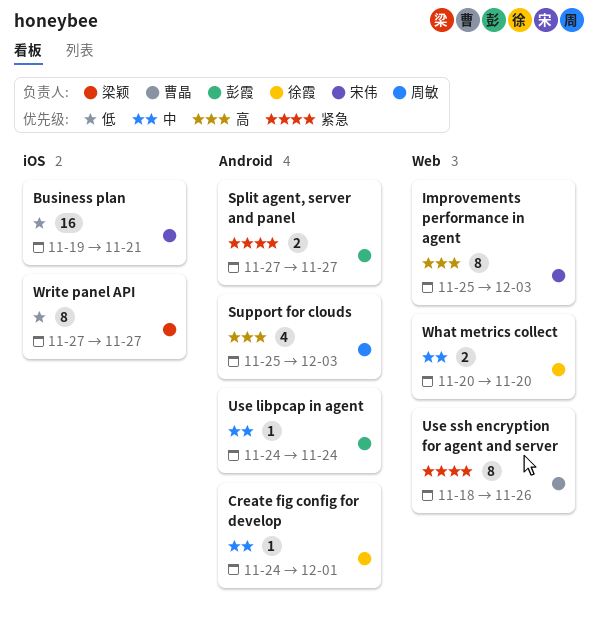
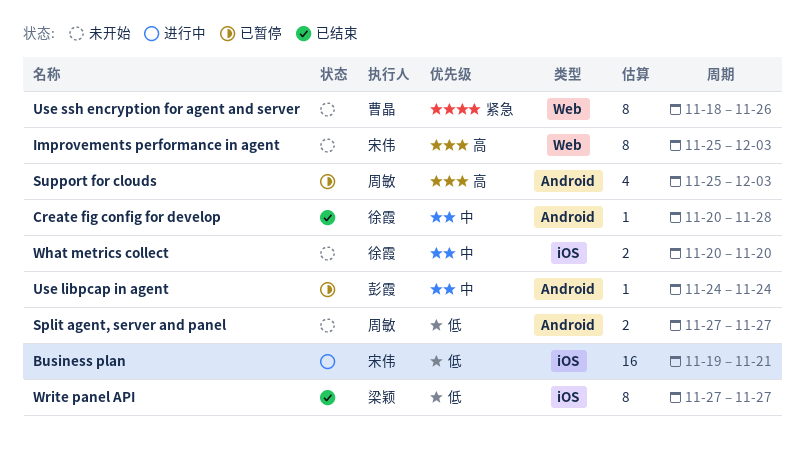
Create fig config for develop, start: Nov 24 -> Nov 20
Create fig config for develop, due: Dec 1 -> Nov 28
Split agent, server and panel, owner: 彭霞 -> 周敏
Split agent, server and panel, priority: 紧急 -> 低
What metrics collect, label: Web -> iOS

